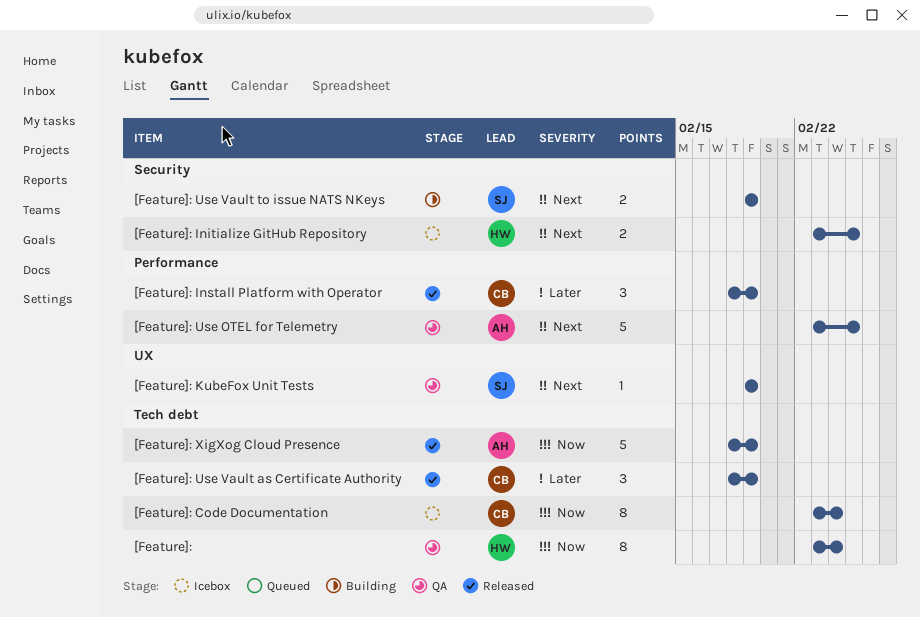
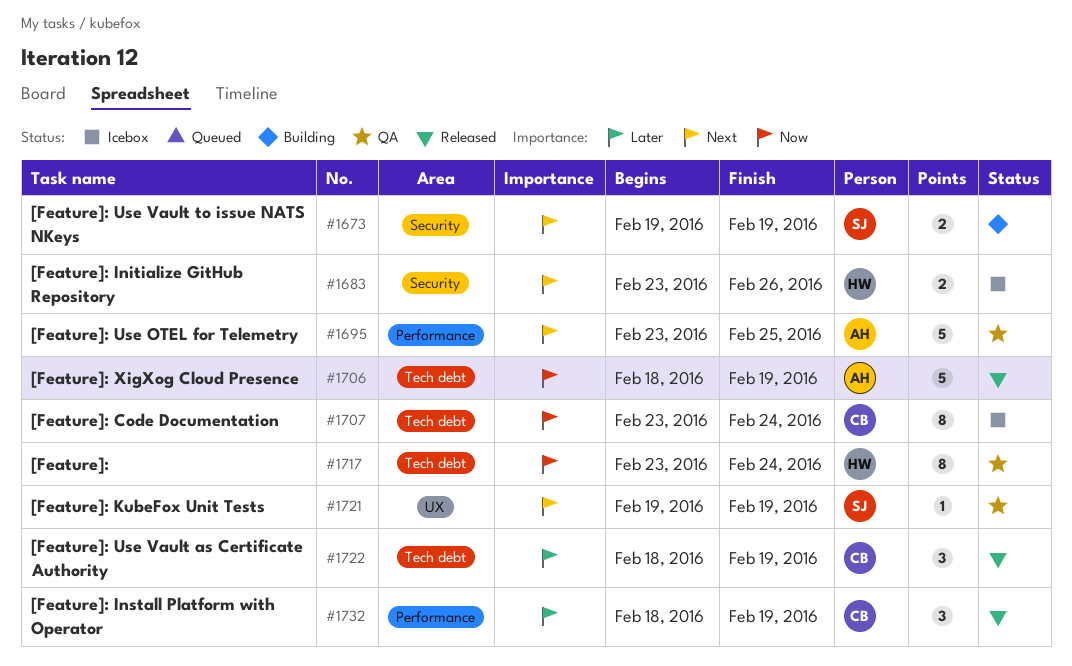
[Feature]: Initialize GitHub Repository, due: Feb 25 -> Feb 26

